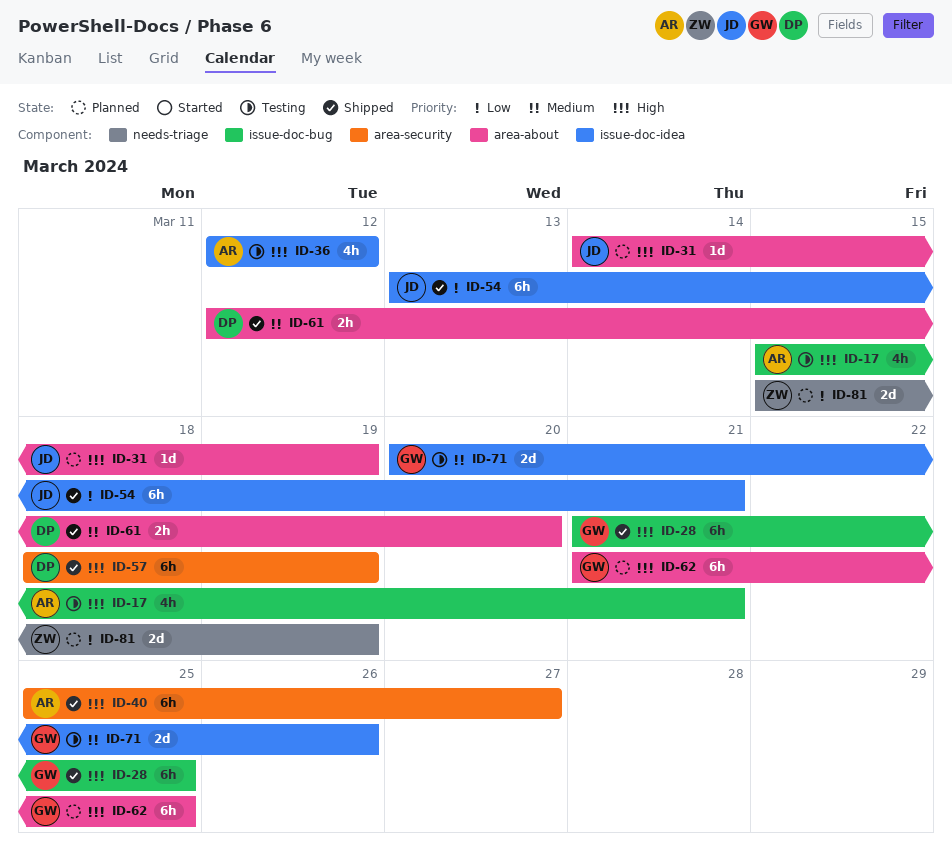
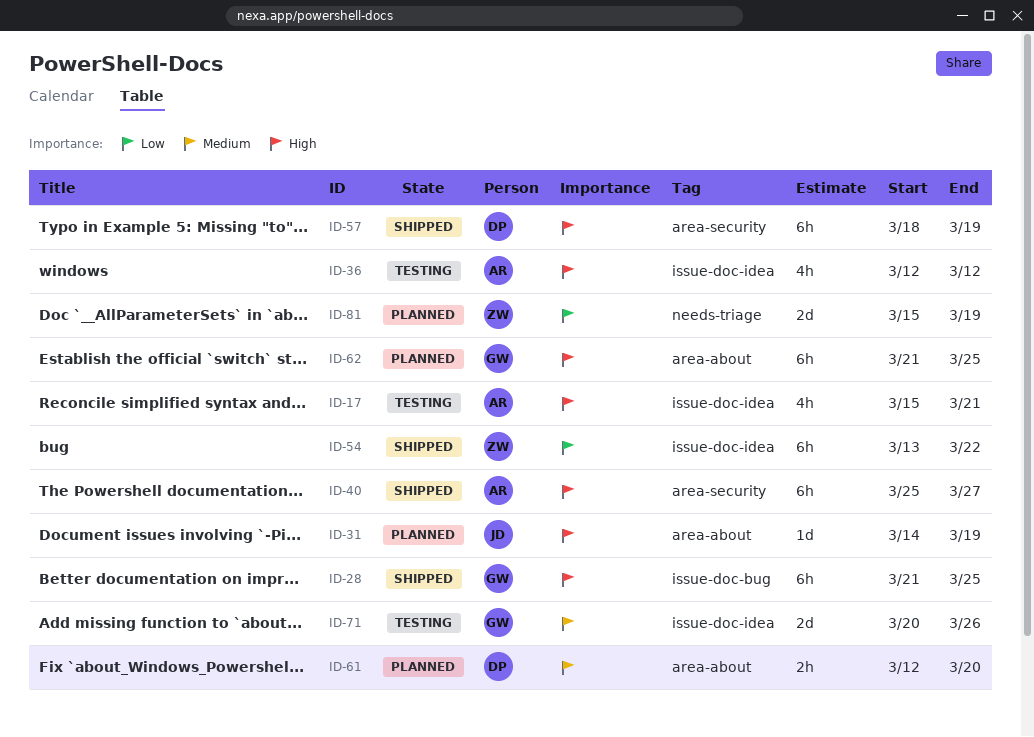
ID-17, label: issue-doc-bug -> issue-doc-idea
ID-54, owner: JD -> ZW
ID-54, due: Mar 21 -> Mar 22
ID-61, status: Shipped -> Planned

